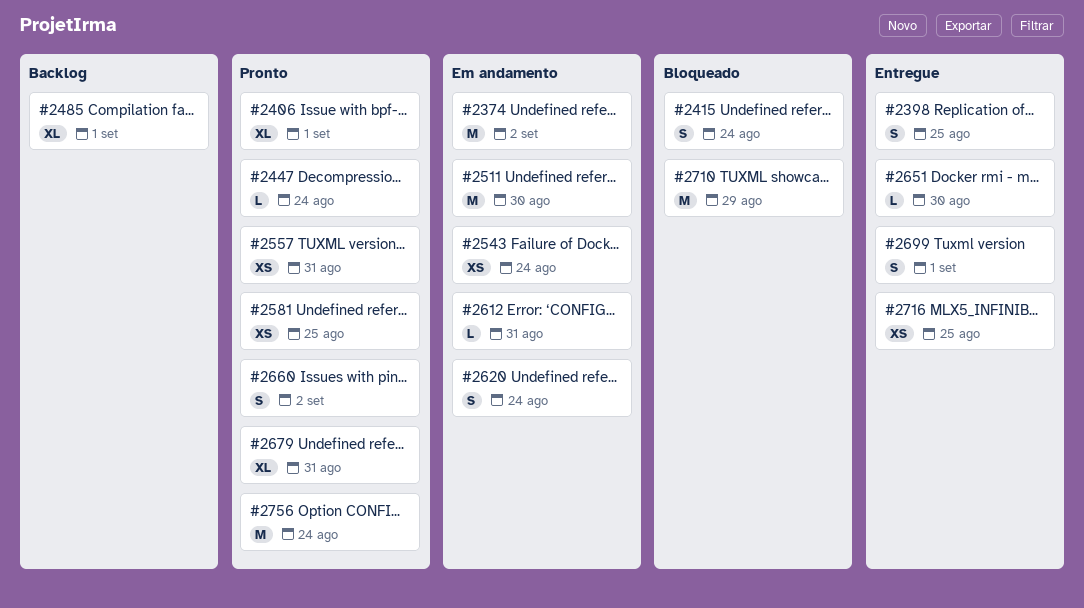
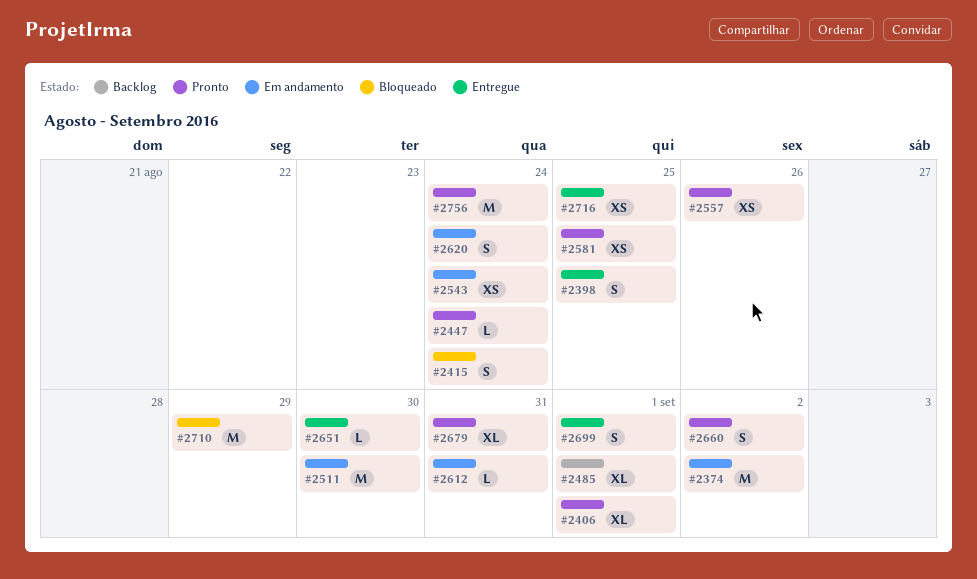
#2557, due: Aug 31 -> Aug 26

